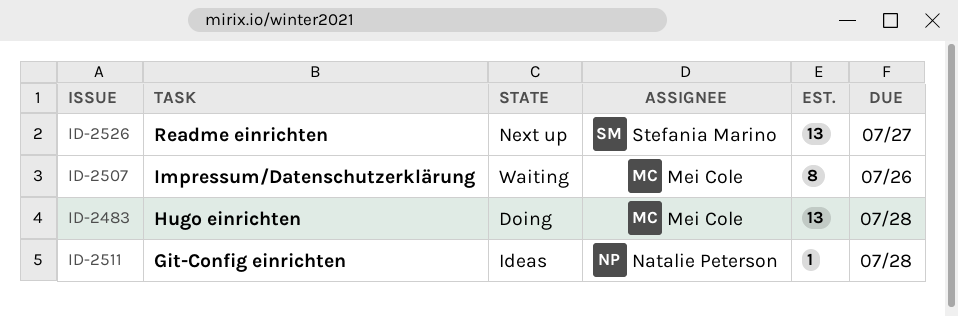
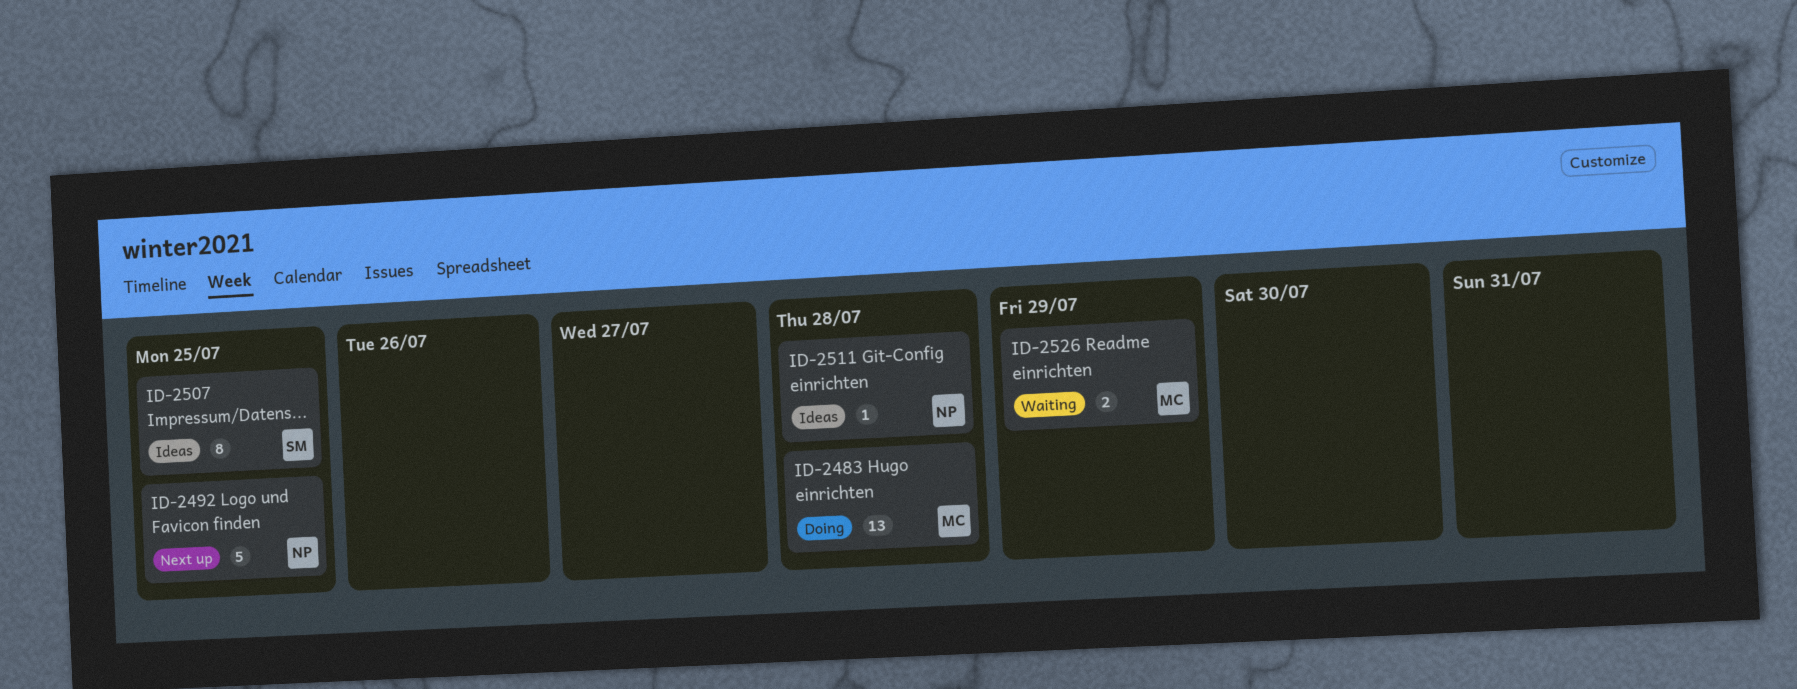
ID-2492: none -> present
ID-2507, status: Waiting -> Ideas
ID-2507, owner: Mei Cole -> Stefania Marino
ID-2507, due: Jul 26 -> Jul 25
ID-2526, status: Next up -> Waiting
ID-2526, owner: Stefania Marino -> Mei Cole
ID-2526, estimate: 13 -> 2
ID-2526, due: Jul 27 -> Jul 29

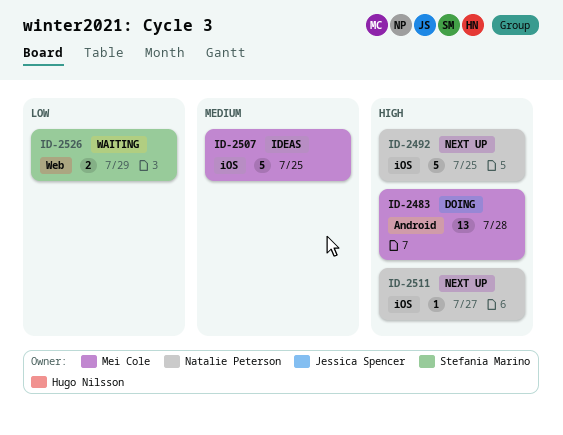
ID-2507, owner: Stefania Marino -> Mei Cole
ID-2507, estimate: 8 -> 5
ID-2511, status: Ideas -> Next up
ID-2511, due: Jul 28 -> Jul 27
ID-2526, owner: Mei Cole -> Stefania Marino

